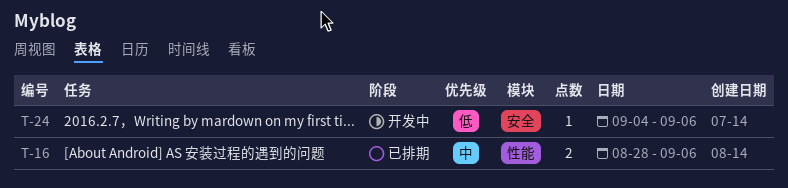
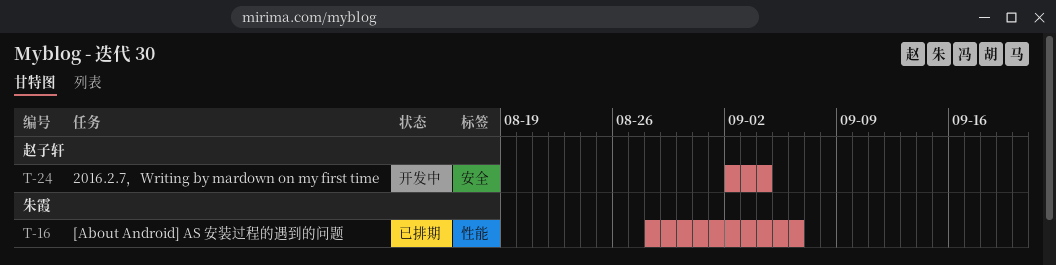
T-24, start: Sep 4 -> Sep 2
T-24, due: Sep 6 -> Sep 4

